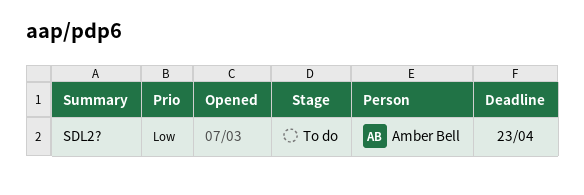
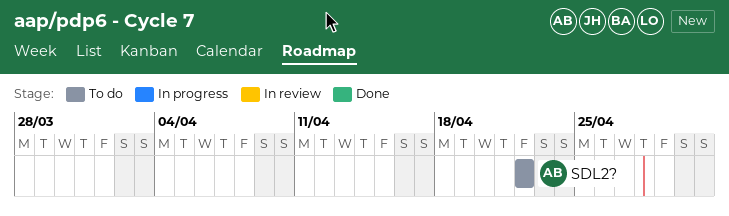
SDL2?, due: Apr 23 -> Apr 22

